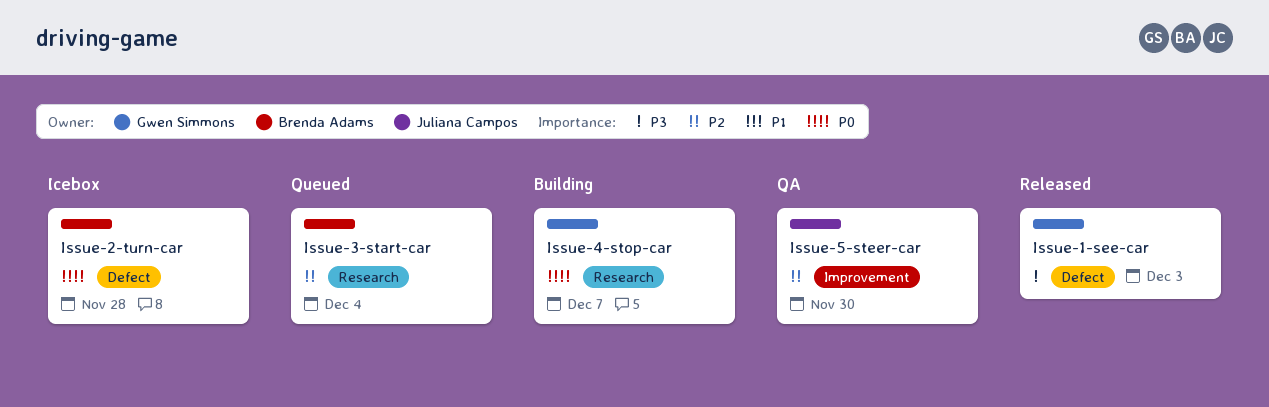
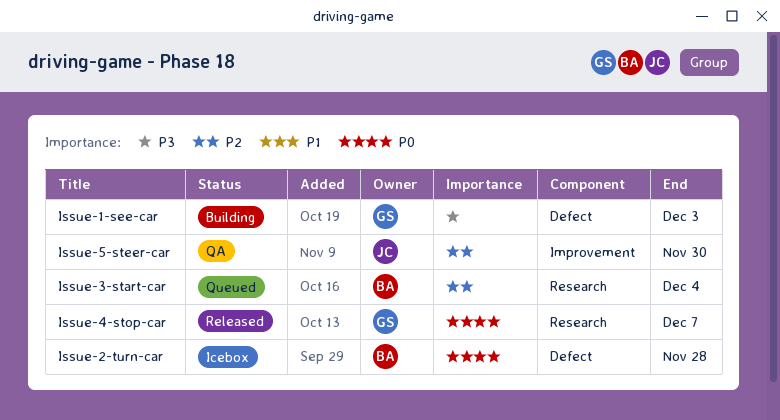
Issue-1-see-car, status: Released -> Building
Issue-4-stop-car, status: Building -> Released

